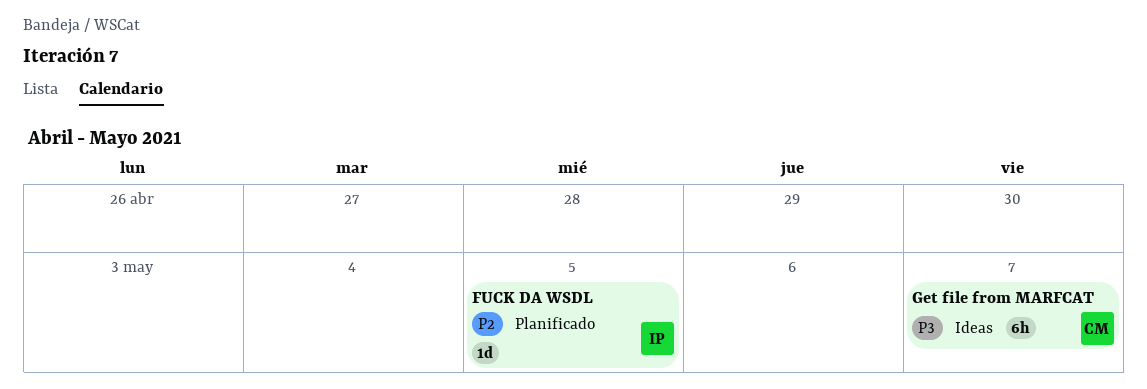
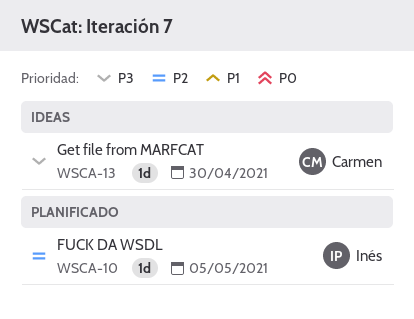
Get file from MARFCAT, estimate: 6h -> 1d
Get file from MARFCAT, due: May 7 -> Apr 30

